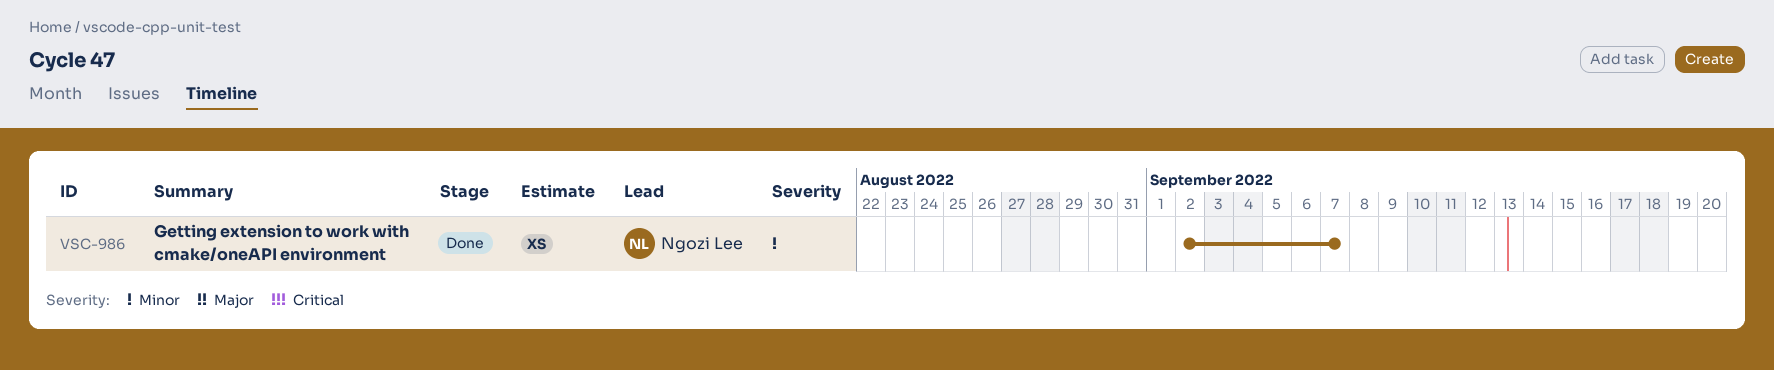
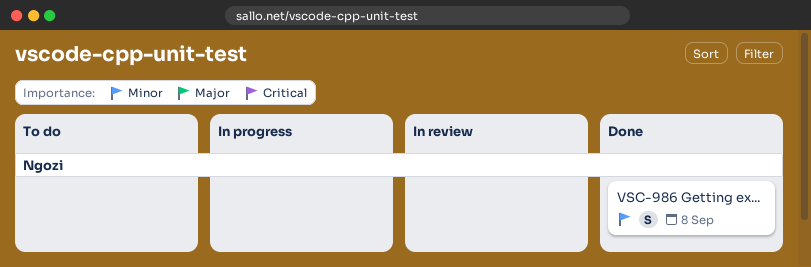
VSC-986, estimate: XS -> S
VSC-986, due: Sep 7 -> Sep 8

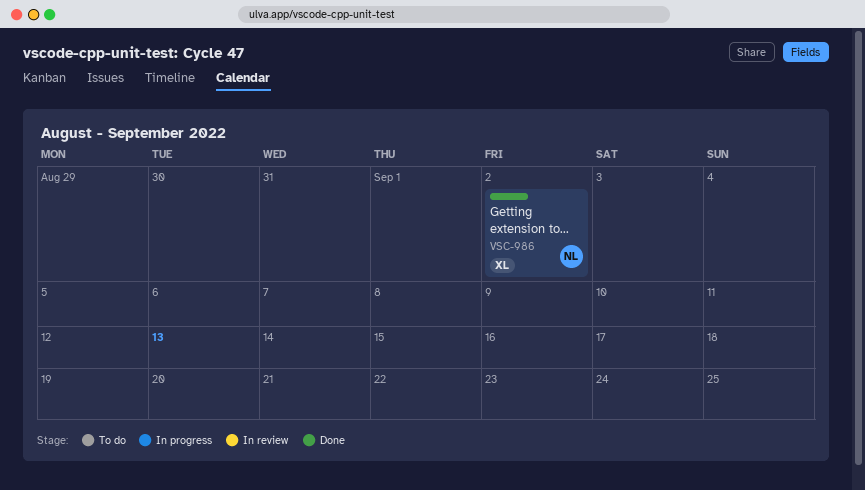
VSC-986, estimate: S -> XL
VSC-986, due: Sep 8 -> Sep 2

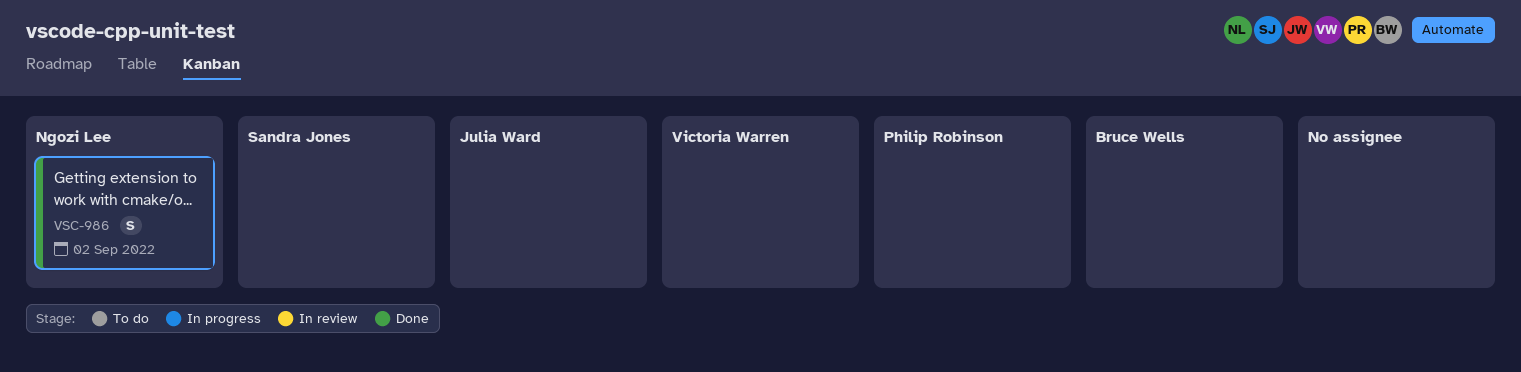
VSC-986, estimate: XL -> S

